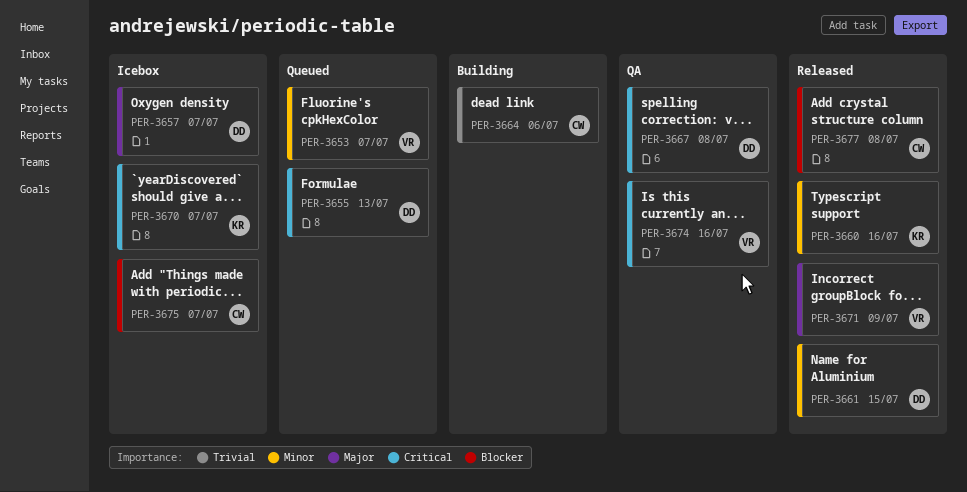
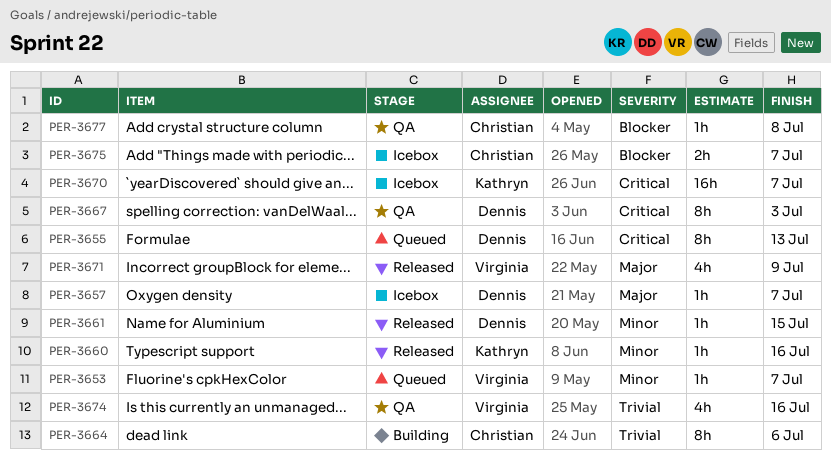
PER-3667, due: Jul 8 -> Jul 3
PER-3674, priority: Critical -> Trivial
PER-3677, status: Released -> QA

